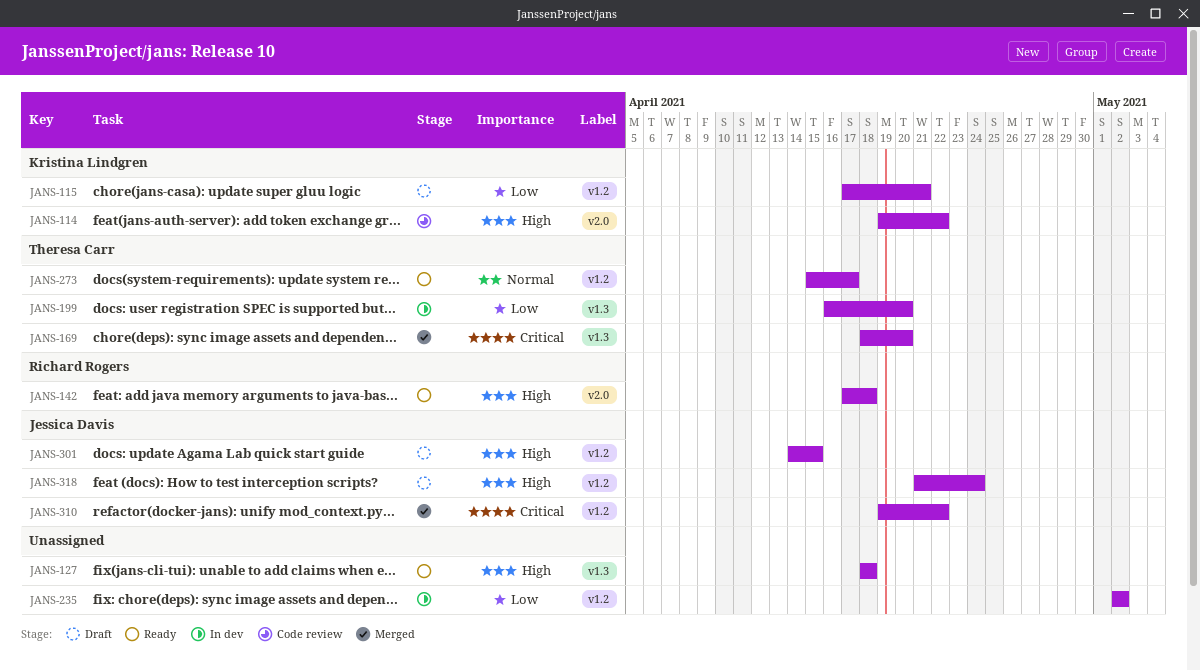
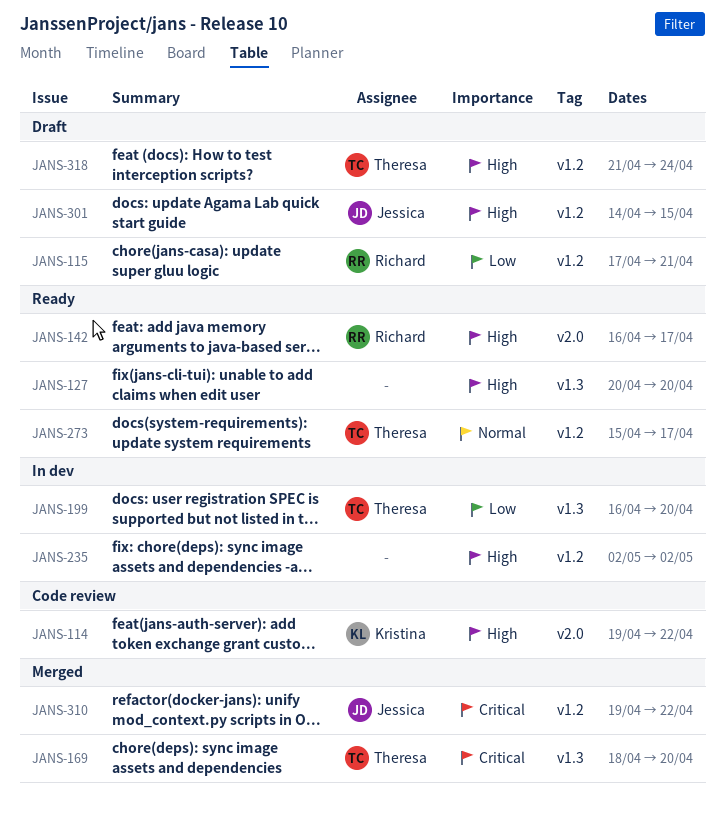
JANS-115, owner: Kristina Lindgren -> Richard Rogers
JANS-127, start: Apr 18 -> Apr 20
JANS-127, due: Apr 18 -> Apr 20
JANS-142, start: Apr 17 -> Apr 16
JANS-142, due: Apr 18 -> Apr 17
JANS-235, priority: Low -> High
JANS-318, owner: Jessica Davis -> Theresa Carr

